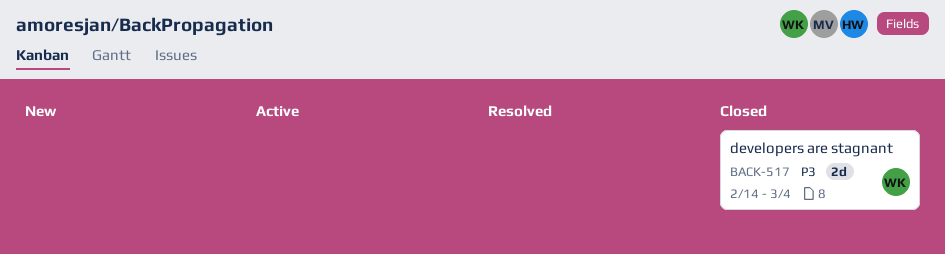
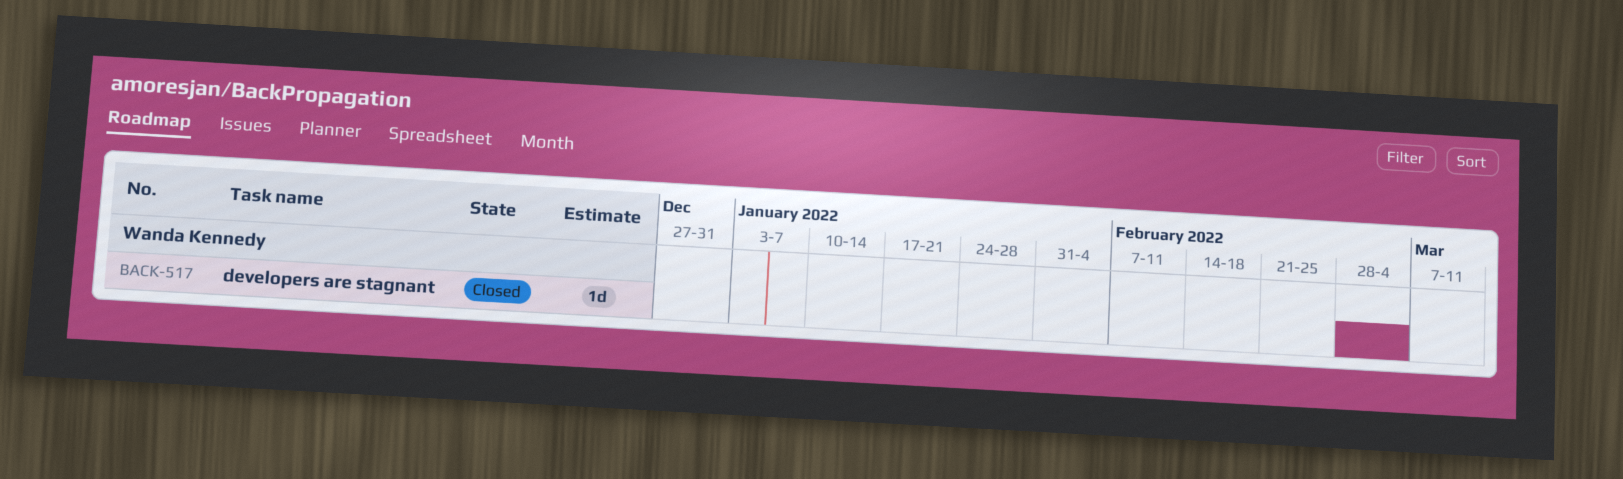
BACK-517, estimate: 2d -> 1d
BACK-517, start: Feb 14 -> Feb 28

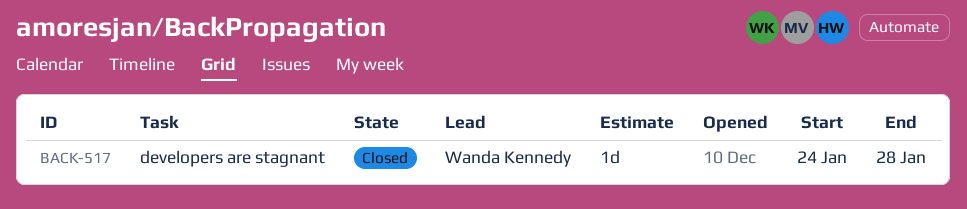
BACK-517, start: Feb 28 -> Jan 24
BACK-517, due: Mar 4 -> Jan 28

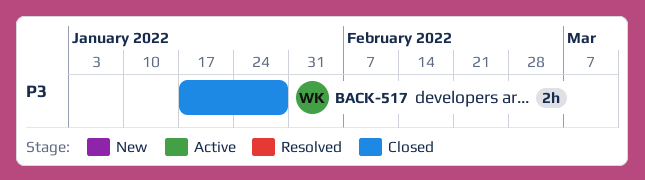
BACK-517, estimate: 1d -> 2h
BACK-517, start: Jan 24 -> Jan 17

